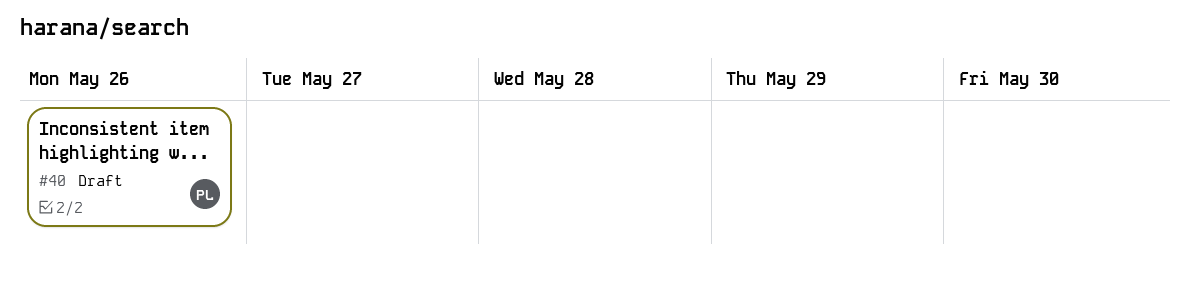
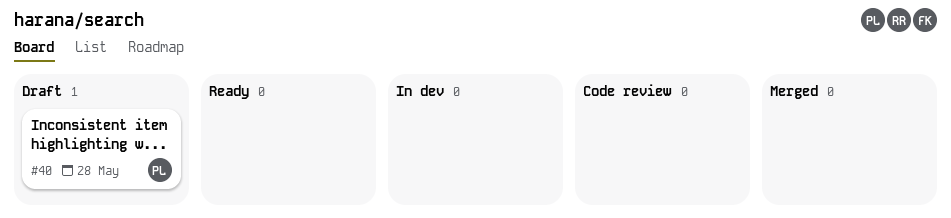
#40, due: May 26 -> May 28

